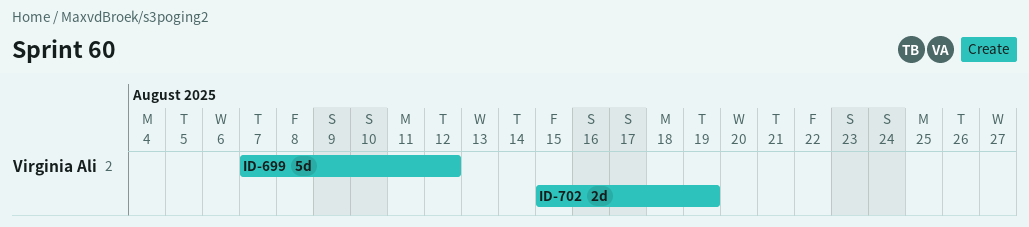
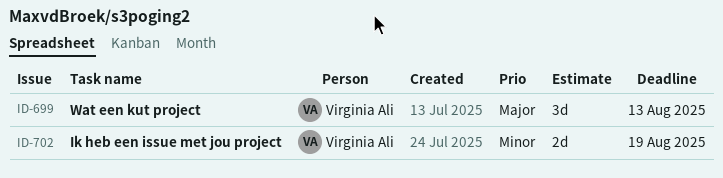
ID-699, estimate: 5d -> 3d
ID-699, due: Aug 12 -> Aug 13

